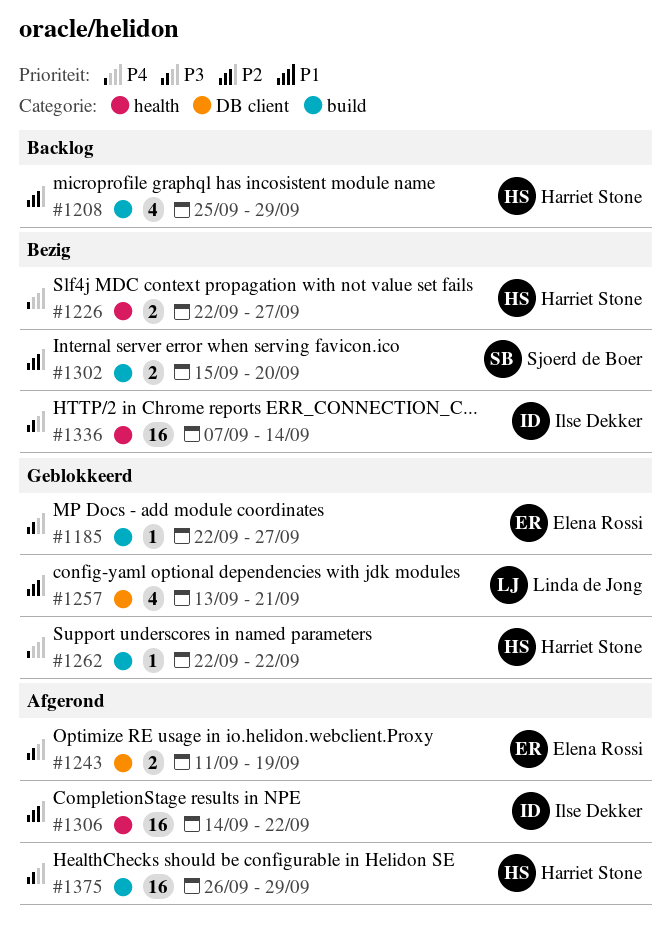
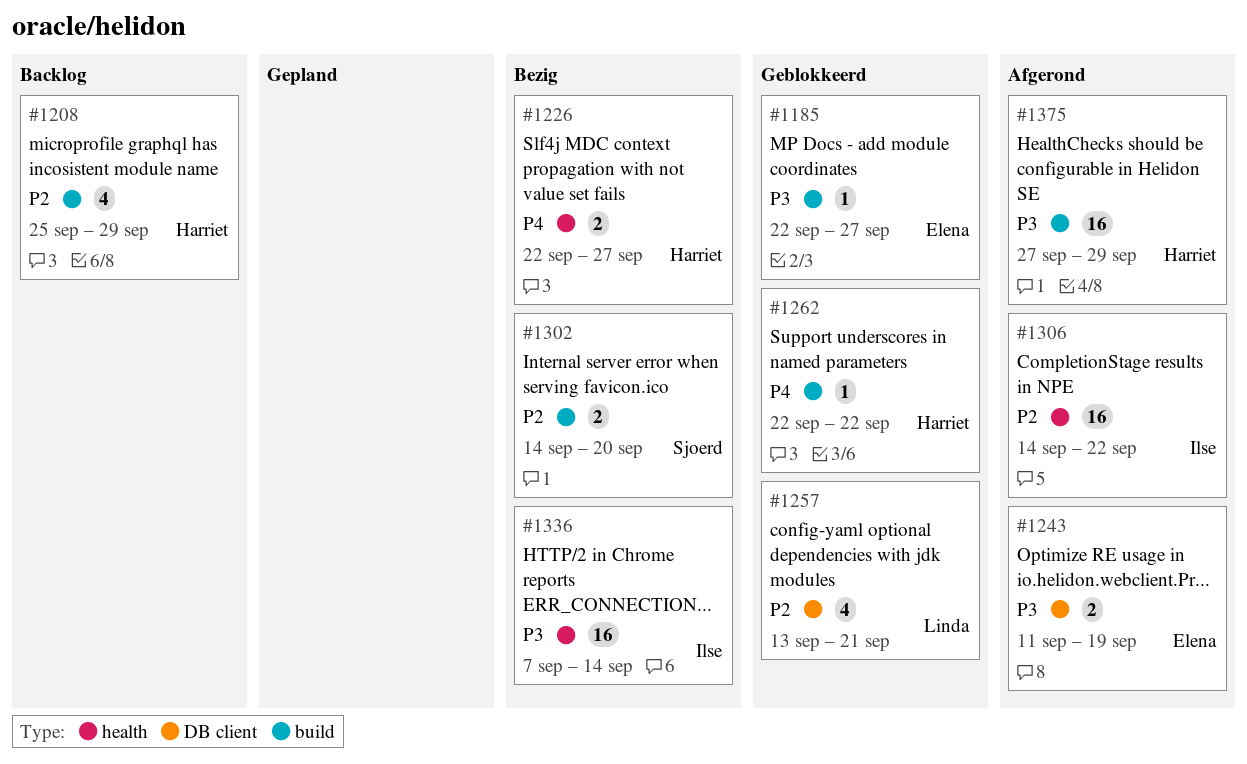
#1302, start: Sep 15 -> Sep 14
#1375, start: Sep 26 -> Sep 27

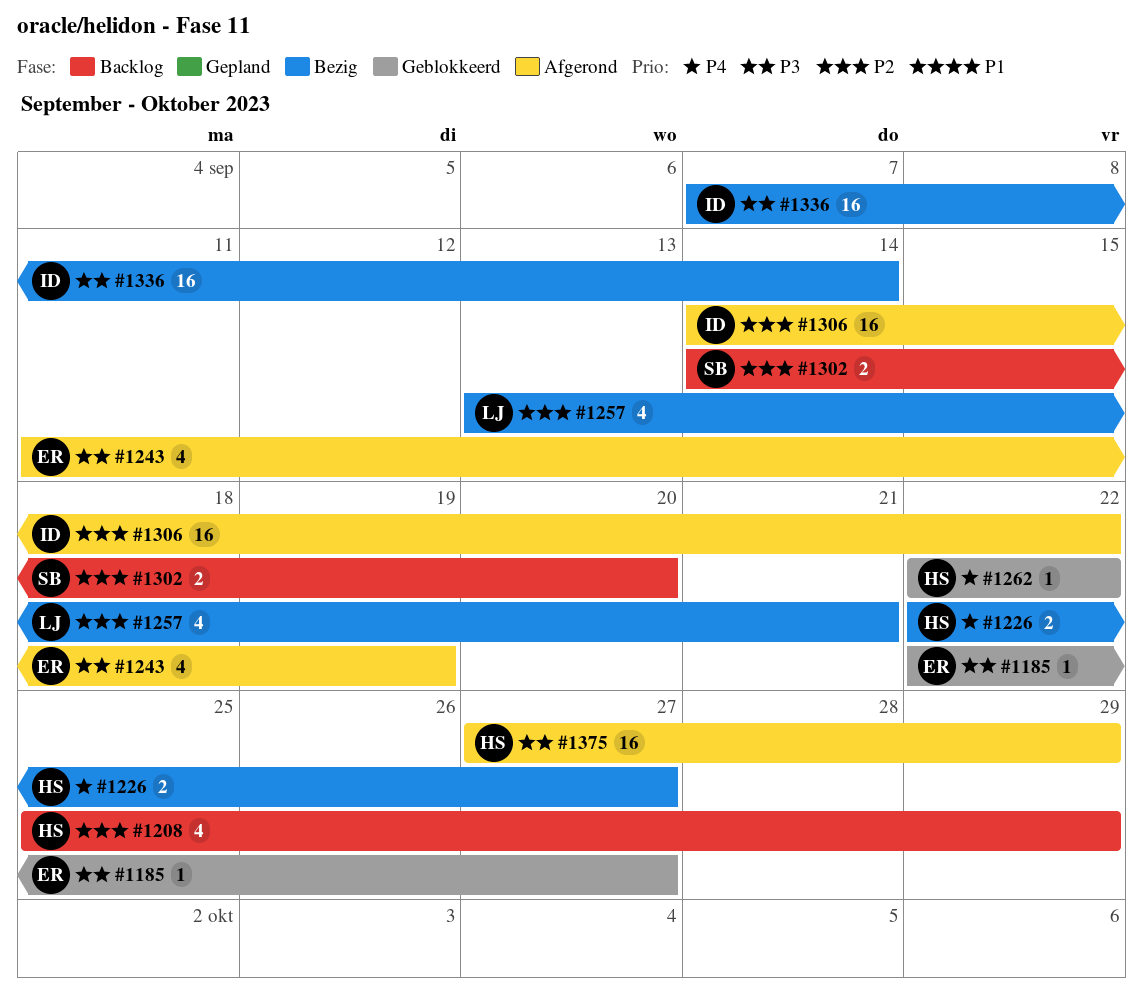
#1243, estimate: 2 -> 4
#1257, status: Geblokkeerd -> Bezig
#1302, status: Bezig -> Backlog

